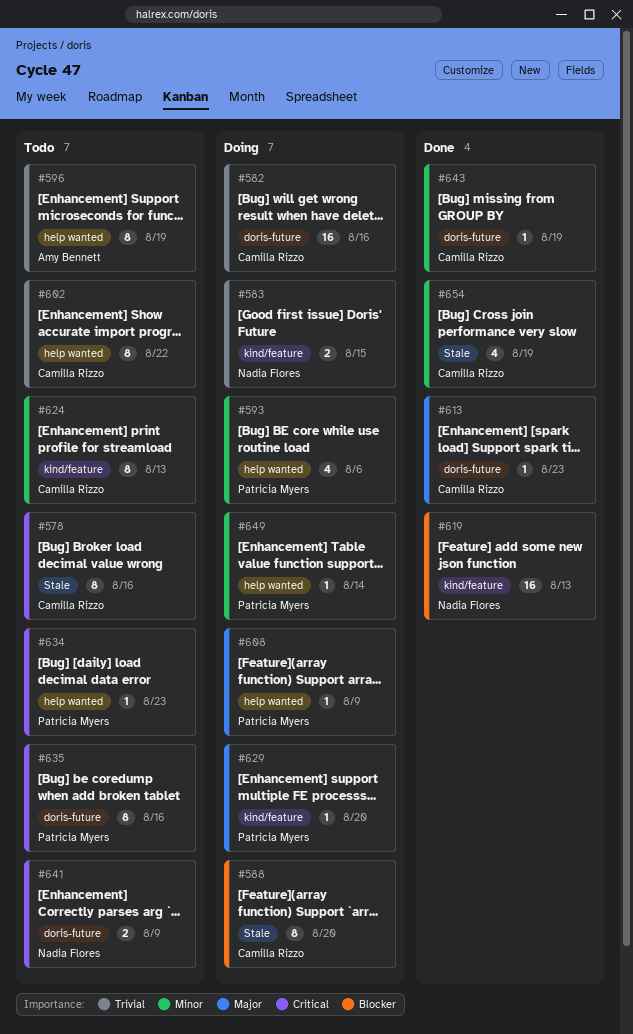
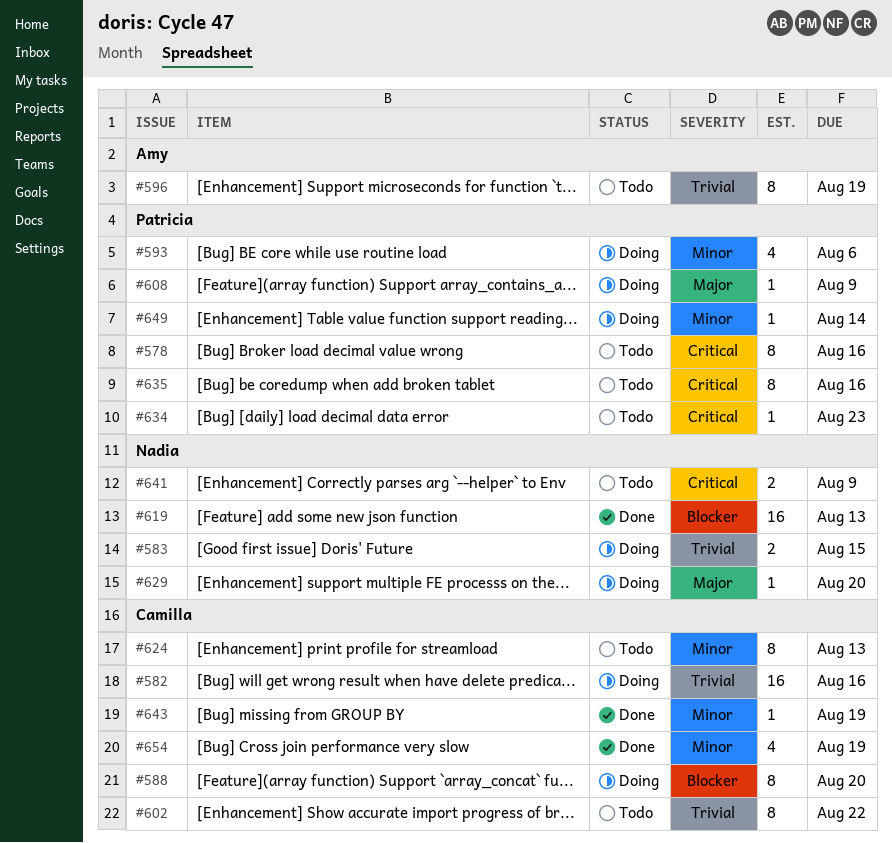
#578, owner: Camilla Rizzo -> Patricia Myers
#613: present -> none
#629, owner: Patricia Myers -> Nadia Flores

